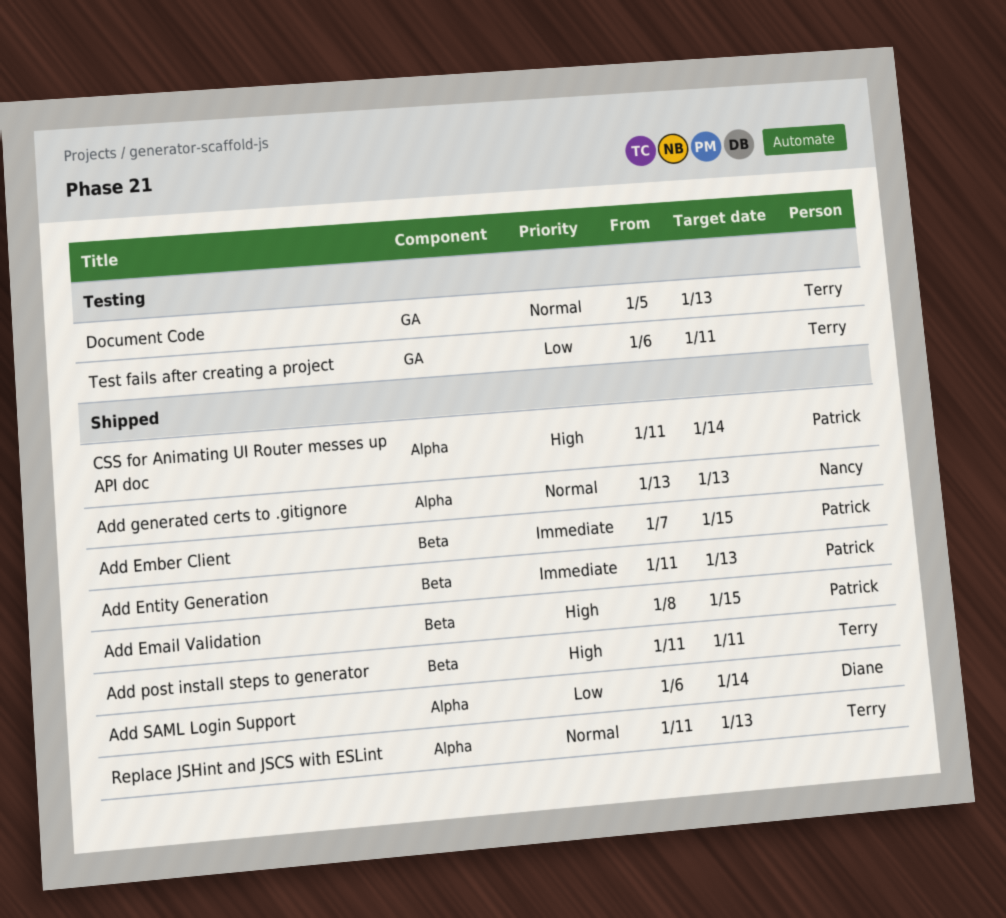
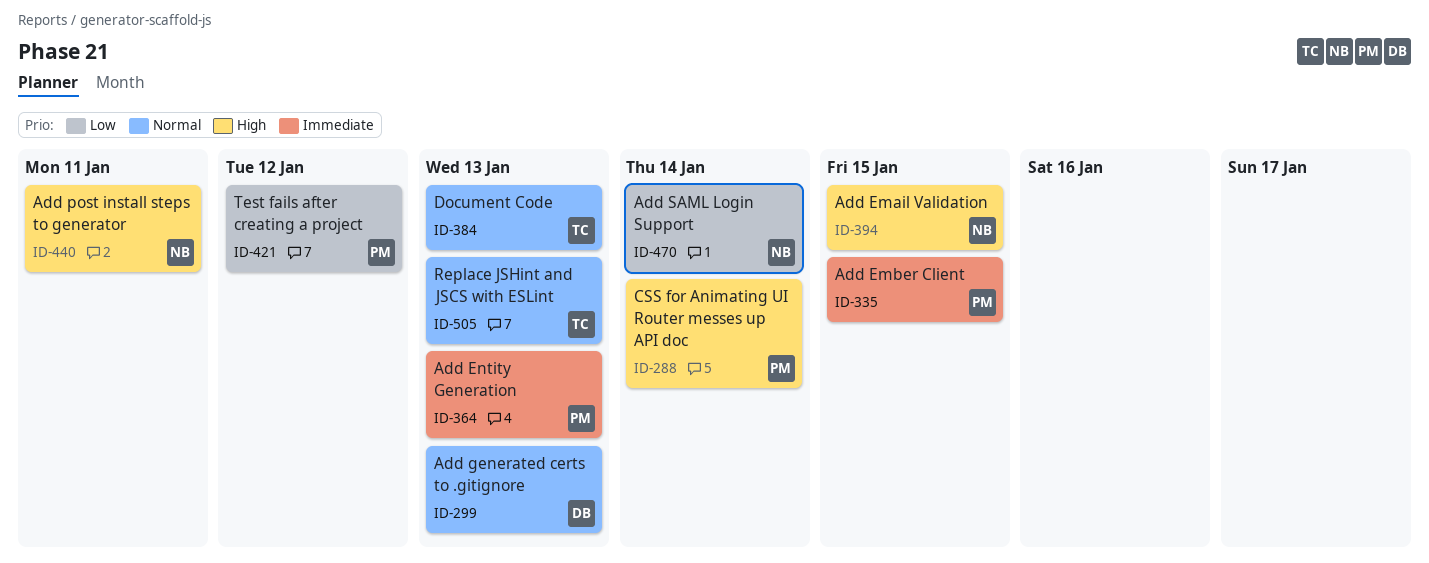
Add Email Validation, owner: Patrick -> Nancy
Add generated certs to .gitignore, owner: Nancy -> Diane
Add post install steps to generator, owner: Terry -> Nancy
Add SAML Login Support, owner: Diane -> Nancy
Test fails after creating a project, owner: Terry -> Patrick
Test fails after creating a project, due: Jan 11 -> Jan 12

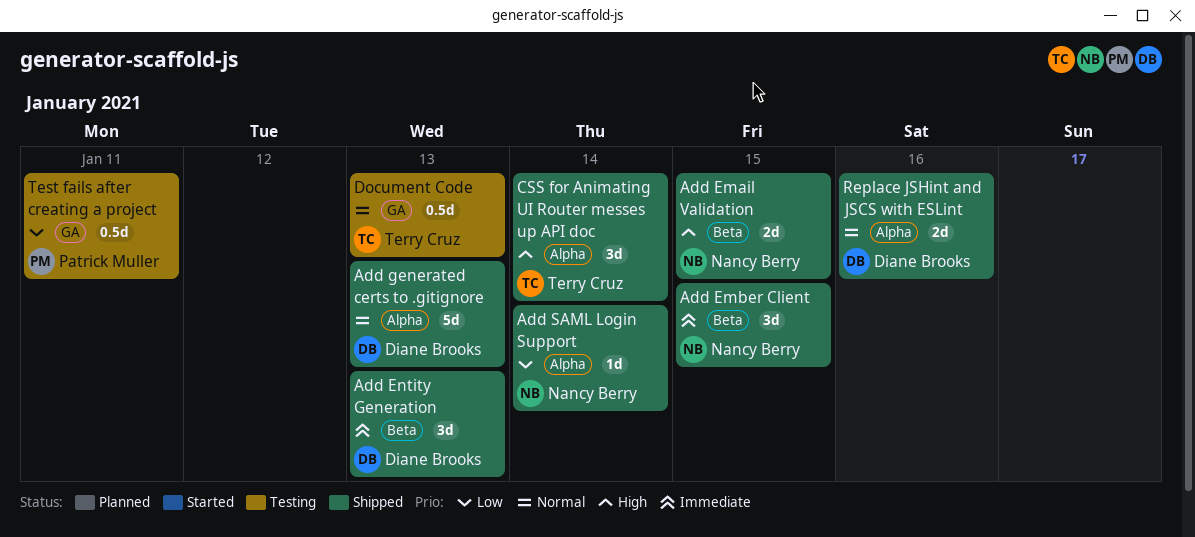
Add Ember Client, owner: Patrick Muller -> Nancy Berry
Add Entity Generation, owner: Patrick Muller -> Diane Brooks
Add post install steps to generator: present -> none
CSS for Animating UI Router messes up API doc, owner: Patrick Muller -> Terry Cruz
Replace JSHint and JSCS with ESLint, owner: Terry Cruz -> Diane Brooks
Replace JSHint and JSCS with ESLint, due: Jan 13 -> Jan 16
Test fails after creating a project, due: Jan 12 -> Jan 11

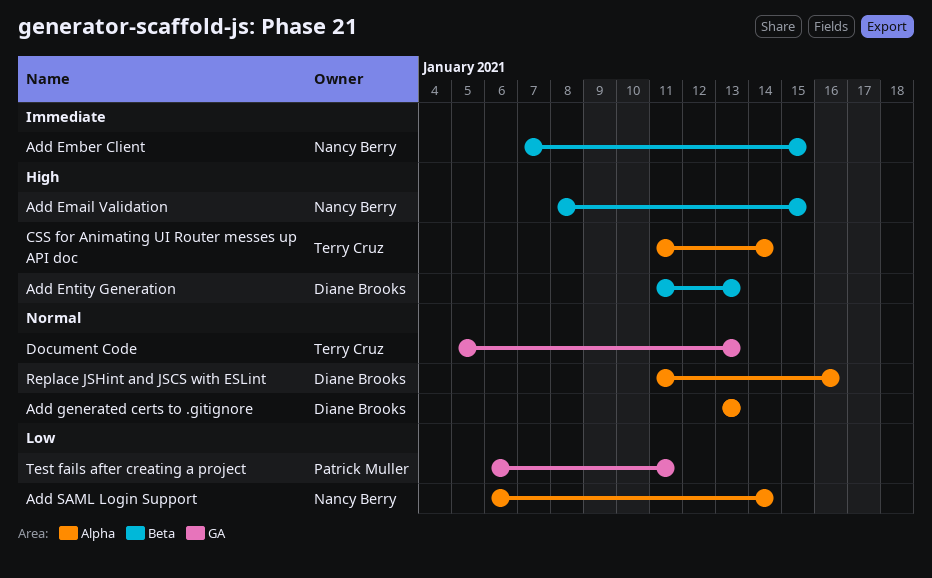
Add Entity Generation, priority: Immediate -> High

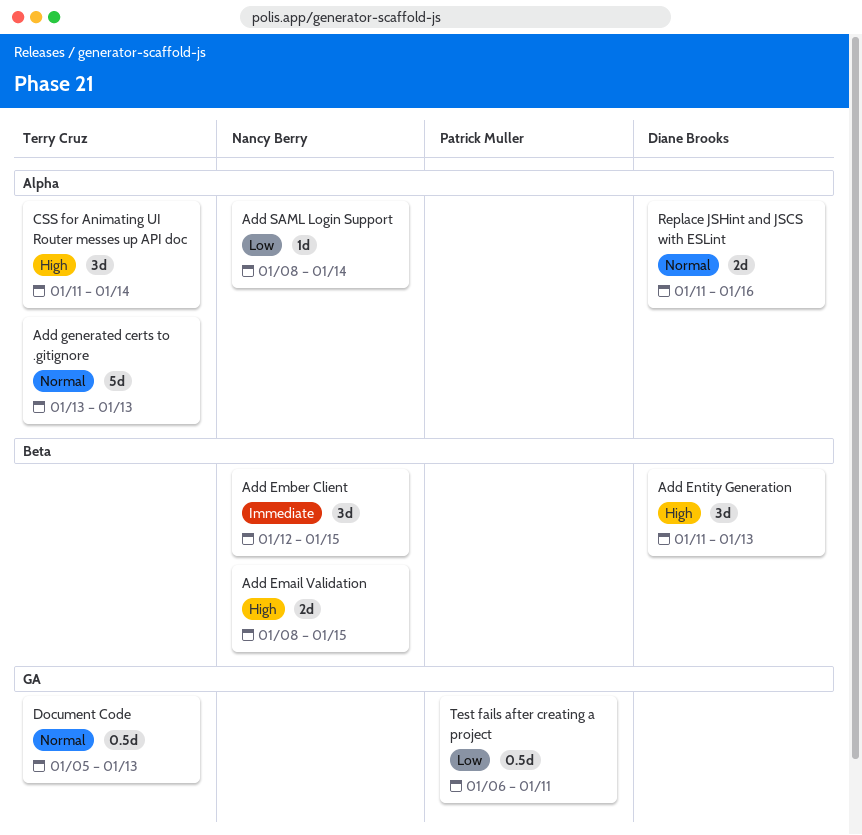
Add Ember Client, start: Jan 7 -> Jan 12
Add generated certs to .gitignore, owner: Diane Brooks -> Terry Cruz
Add SAML Login Support, start: Jan 6 -> Jan 8

